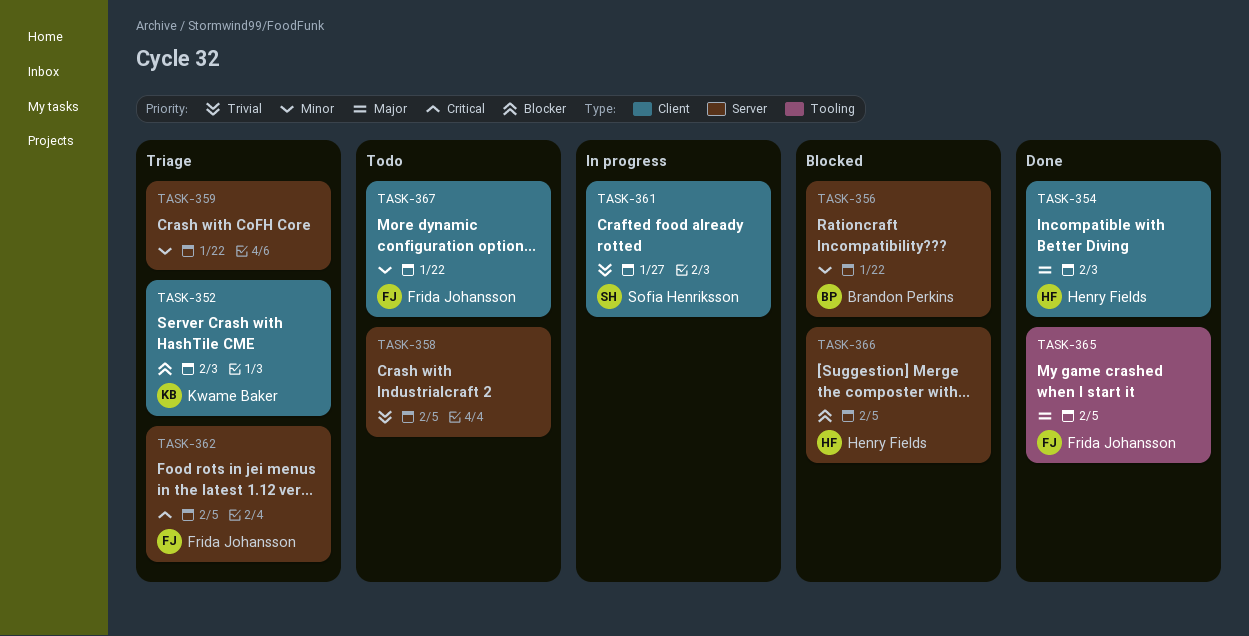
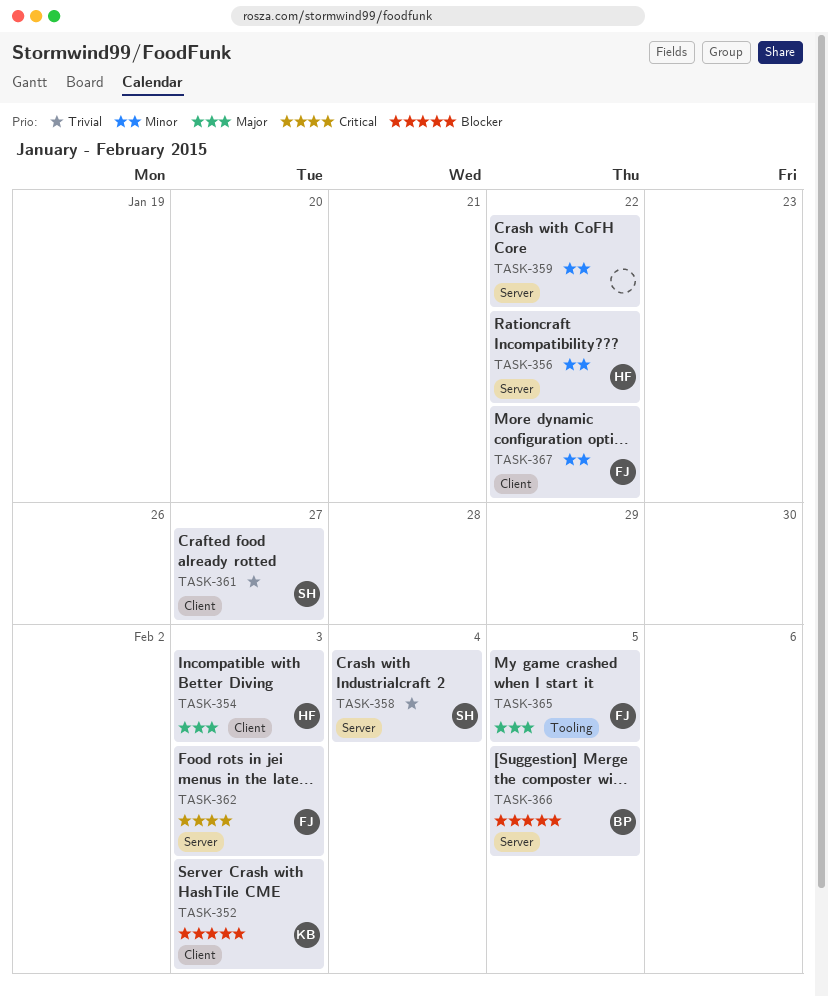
TASK-356, owner: Brandon Perkins -> Henry Fields
TASK-358, owner: none -> Sofia Henriksson
TASK-358, due: Feb 5 -> Feb 4
TASK-362, due: Feb 5 -> Feb 3
TASK-366, owner: Henry Fields -> Brandon Perkins

